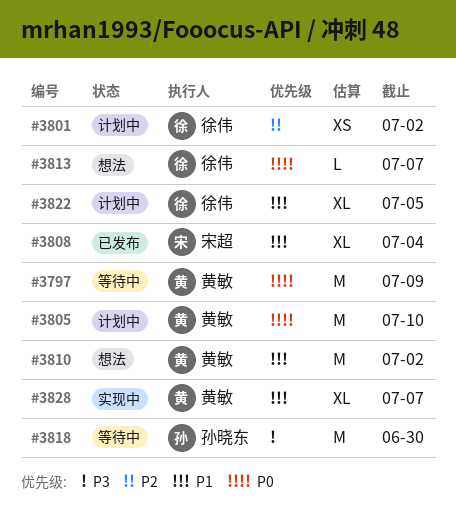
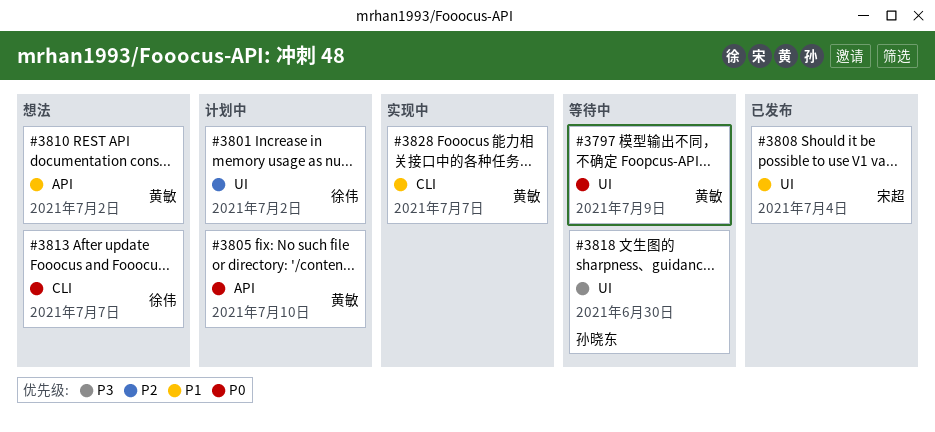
#3822: present -> none

